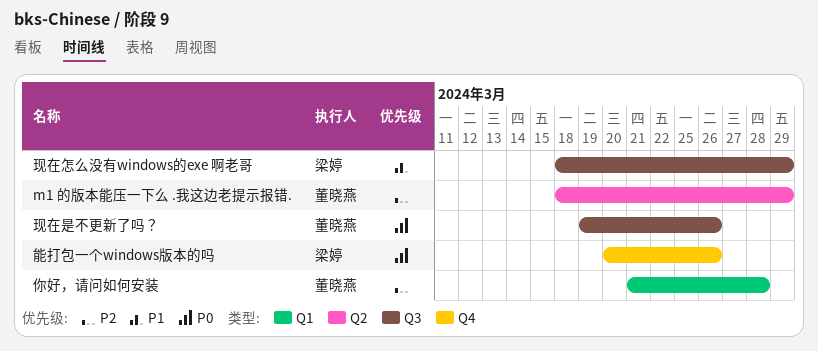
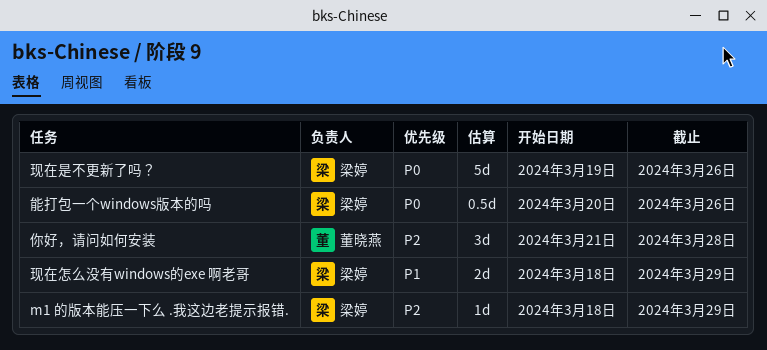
m1 的版本能压一下么 .我这边老提示报错., owner: 董晓燕 -> 梁婷
现在是不更新了吗？, owner: 董晓燕 -> 梁婷

